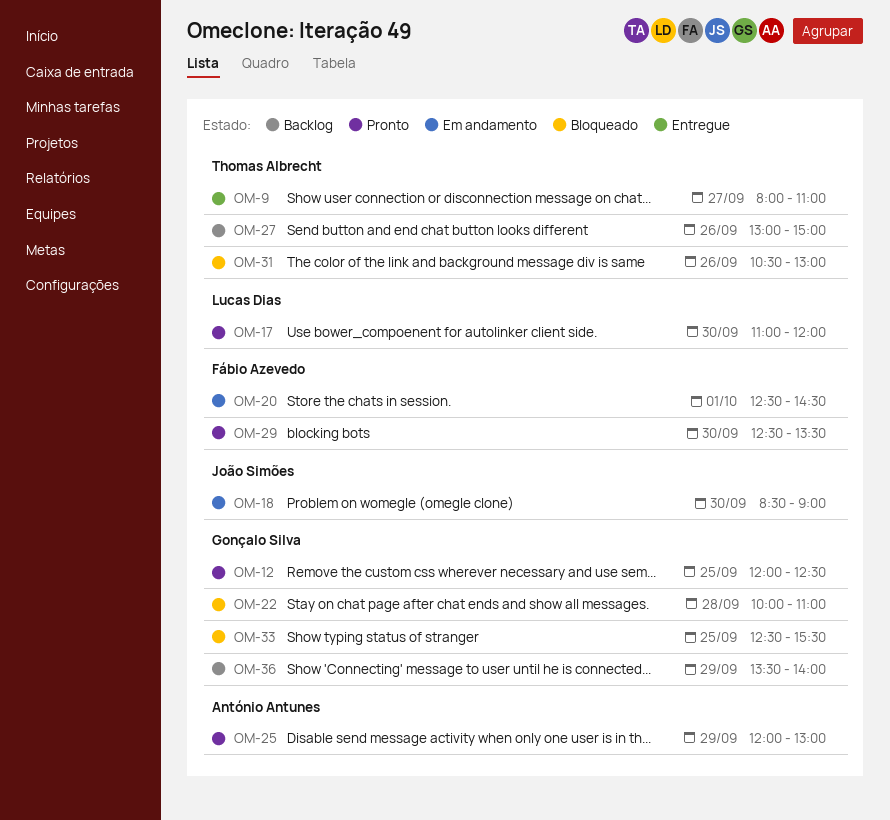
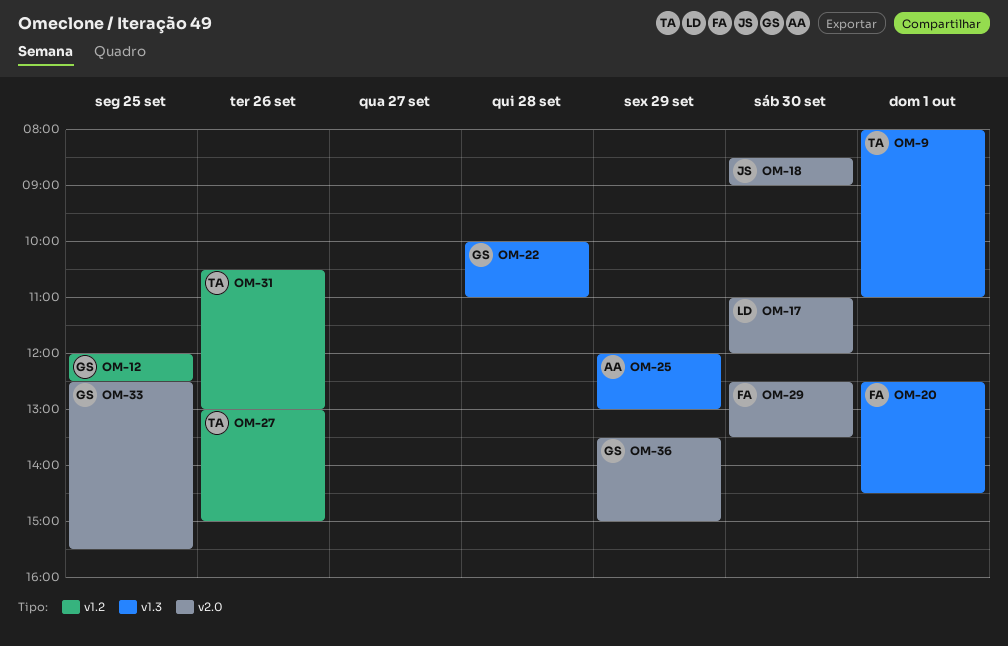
OM-9, day: Sep 27 -> Oct 1
OM-36, ends: 14:00 -> 15:00

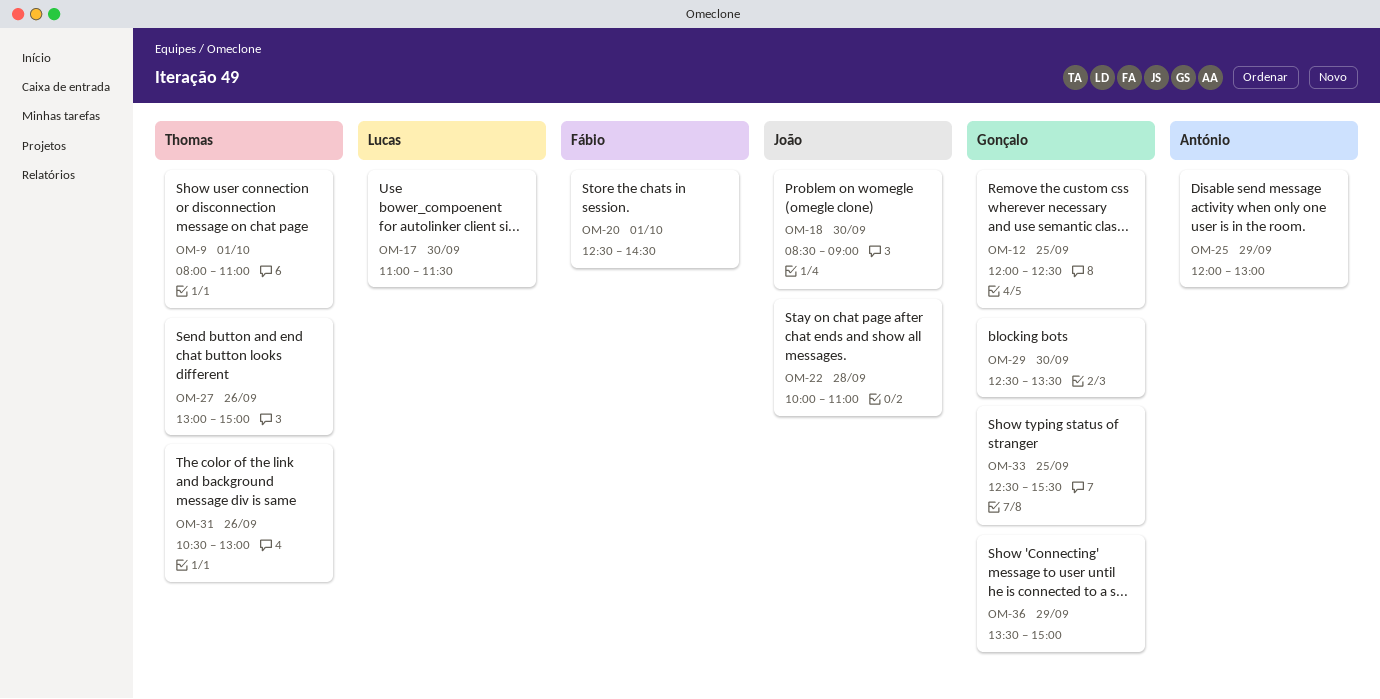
OM-17, ends: 12:00 -> 11:30
OM-22, owner: Gonçalo -> João
OM-29, owner: Fábio -> Gonçalo

